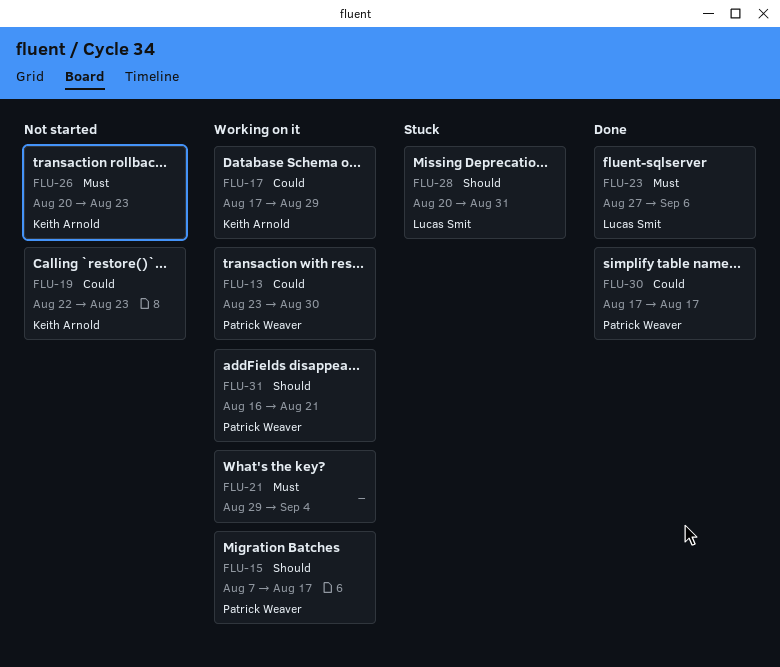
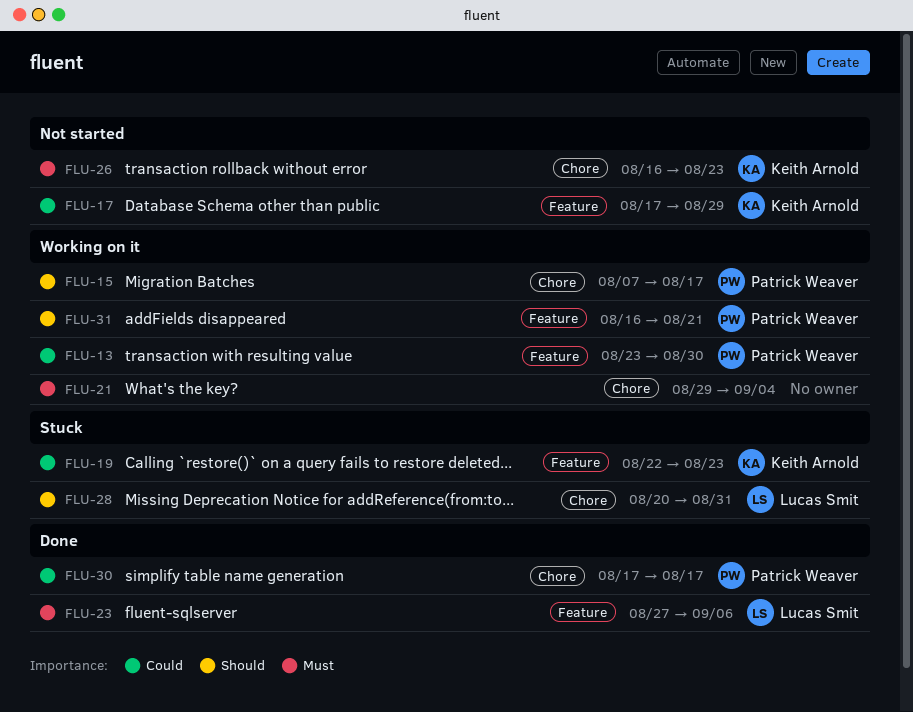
FLU-17, status: Working on it -> Not started
FLU-19, status: Not started -> Stuck
FLU-26, start: Aug 20 -> Aug 16

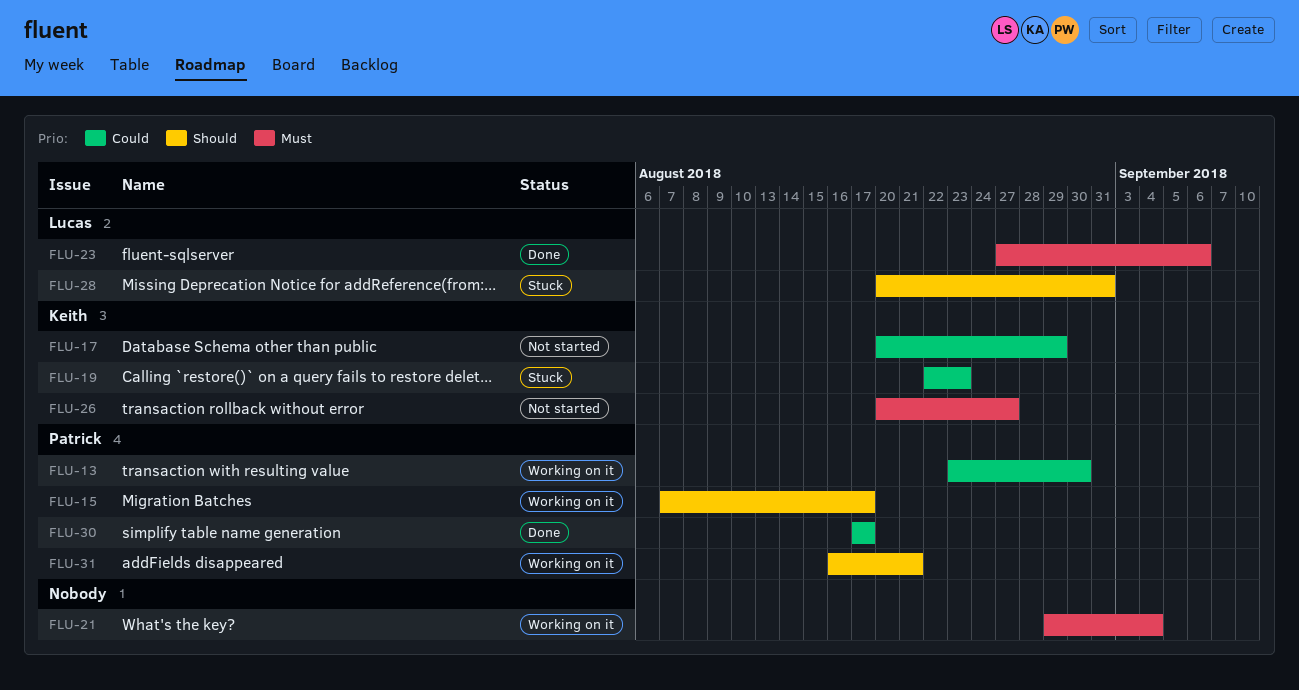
FLU-17, start: Aug 17 -> Aug 20
FLU-26, start: Aug 16 -> Aug 20
FLU-26, due: Aug 23 -> Aug 27

